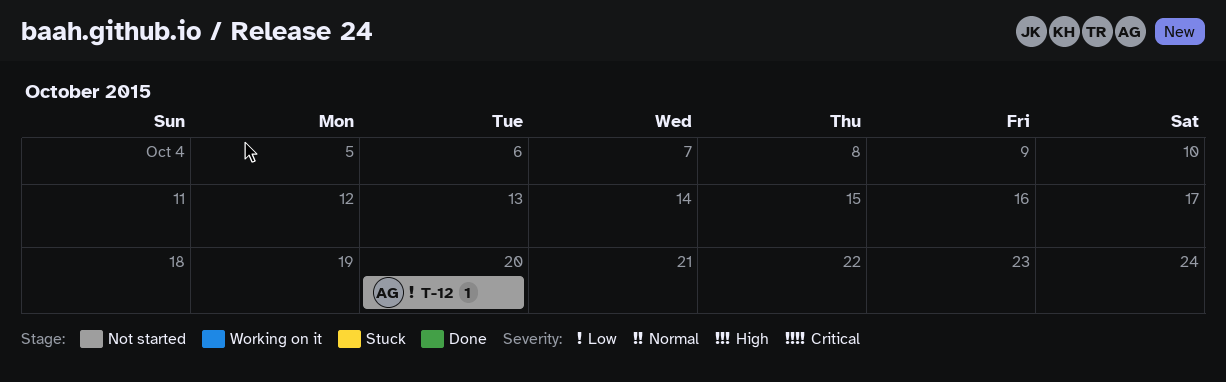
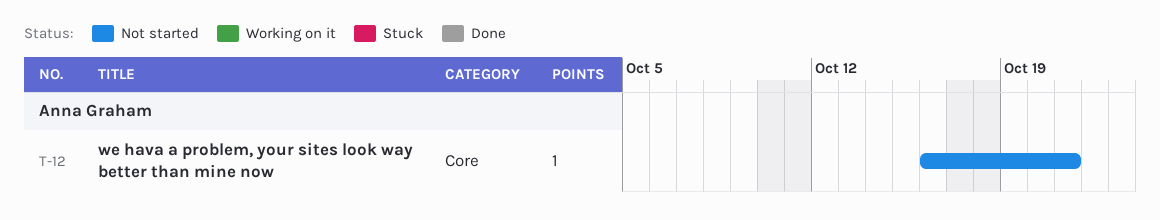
T-12, start: Oct 20 -> Oct 16
T-12, due: Oct 20 -> Oct 21

